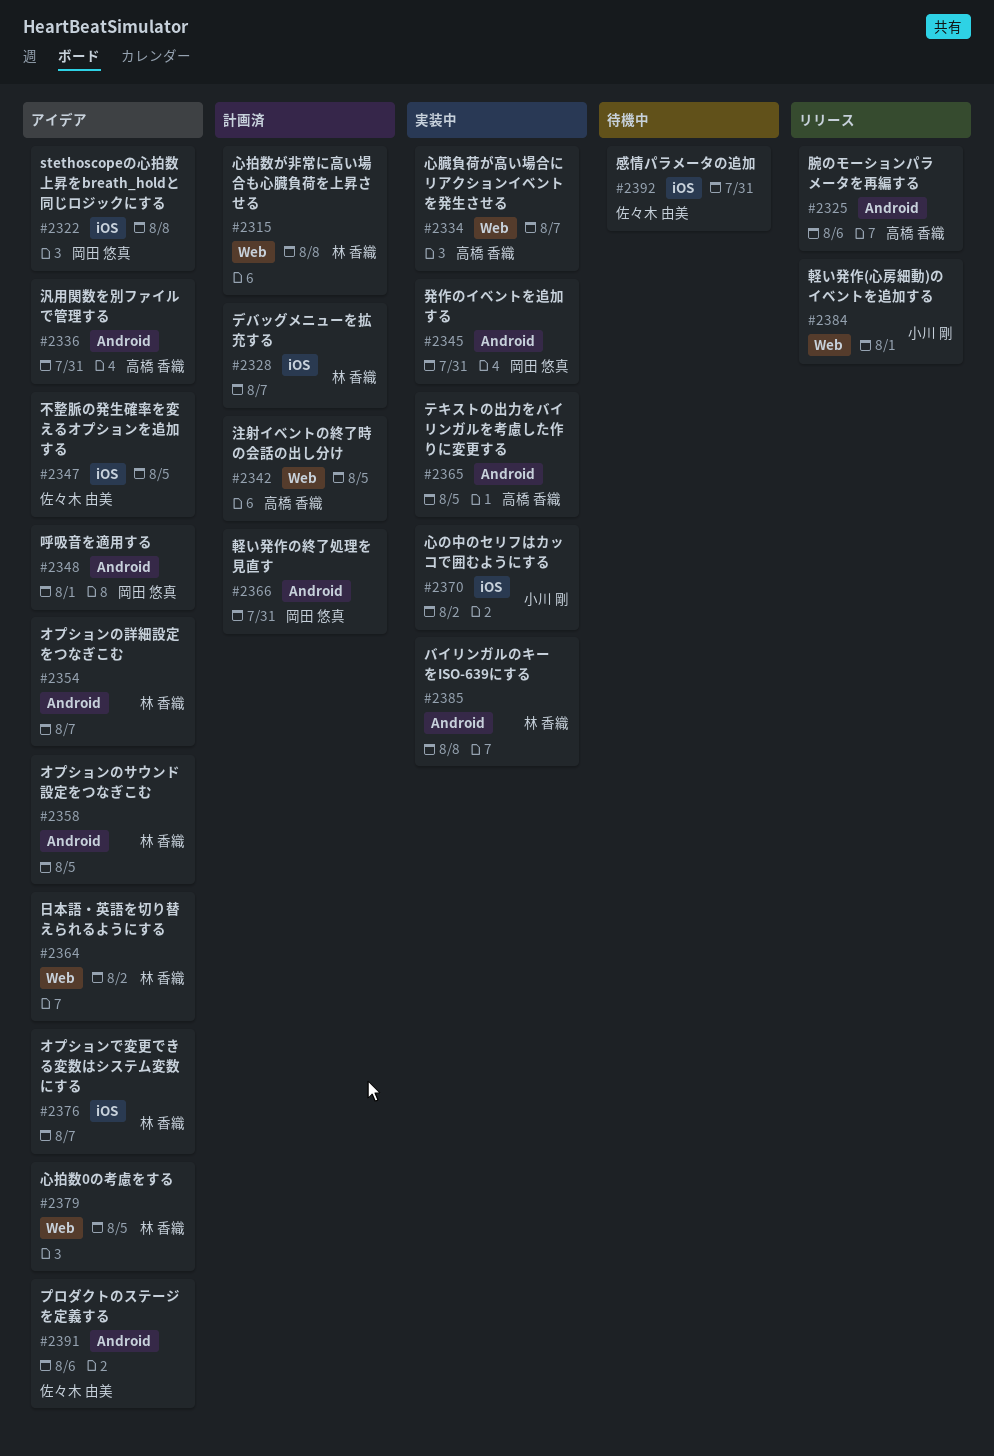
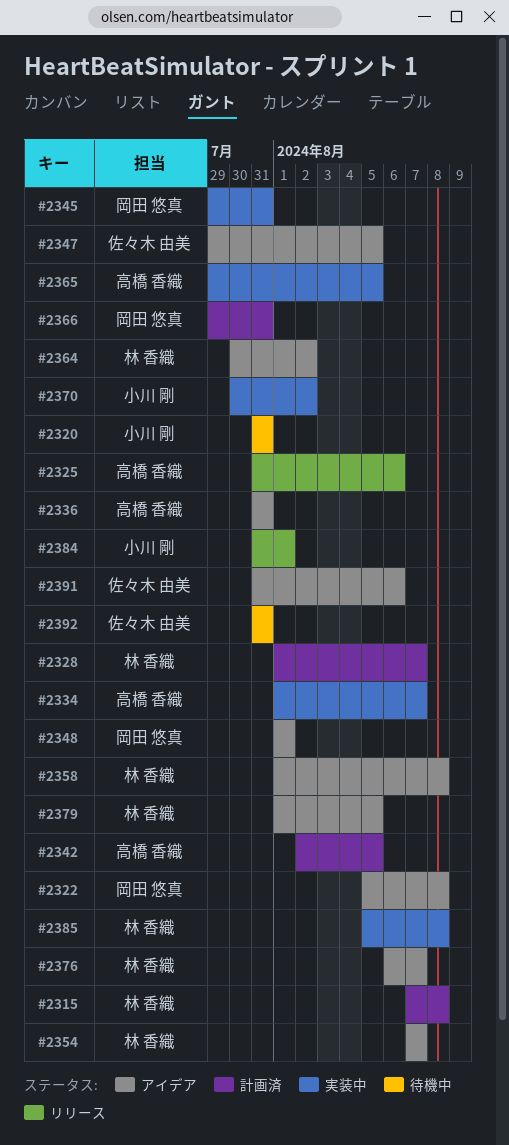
#2320: none -> present
#2358, due: Aug 5 -> Aug 8

